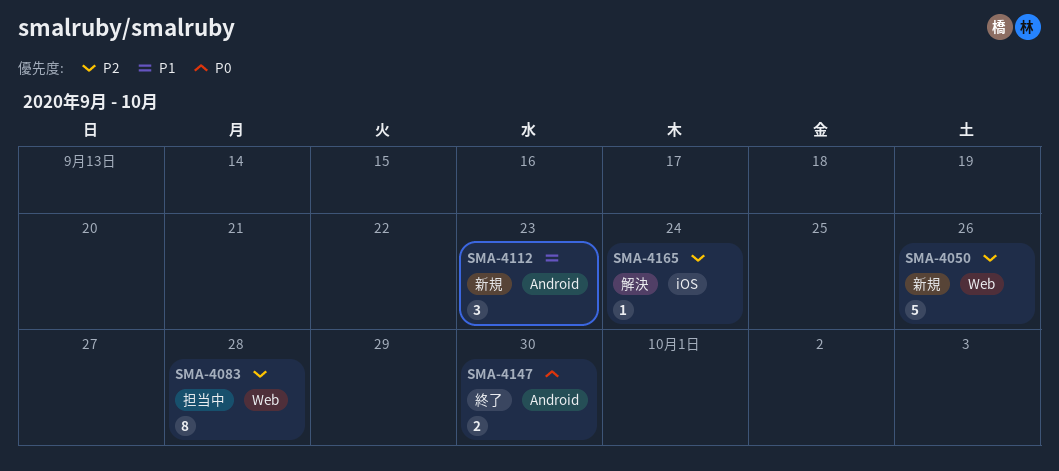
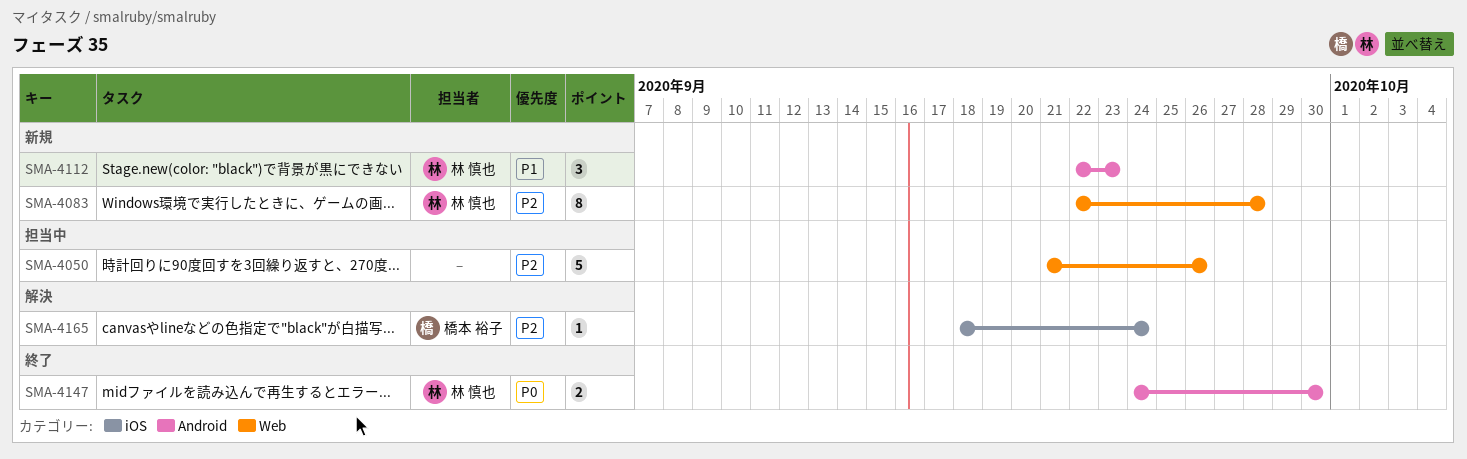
SMA-4050, status: 新規 -> 担当中
SMA-4083, status: 担当中 -> 新規

